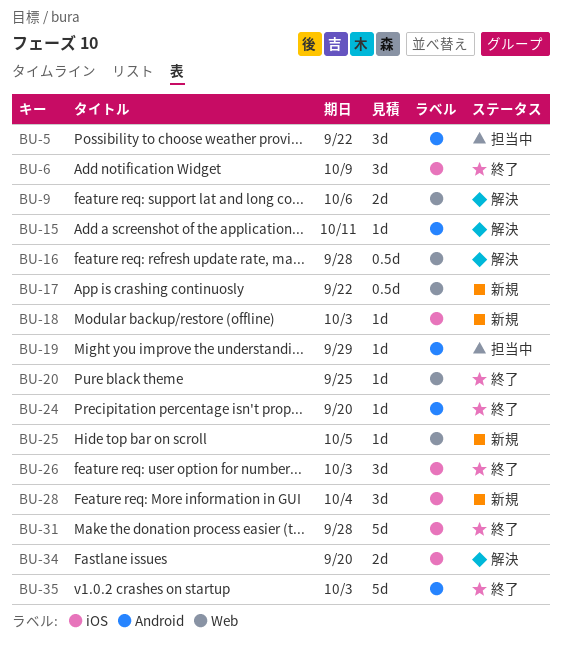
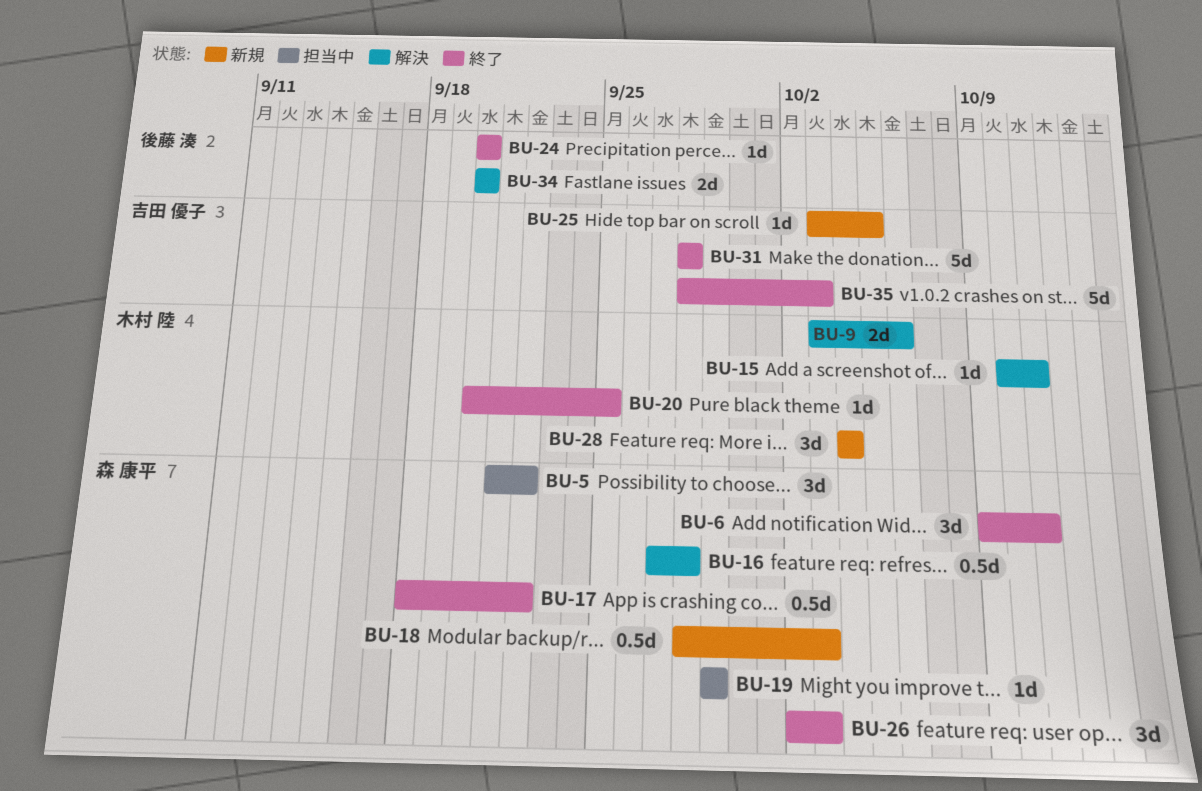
BU-6, due: Oct 9 -> Oct 11
BU-17, status: 新規 -> 終了
BU-18, estimate: 1d -> 0.5d

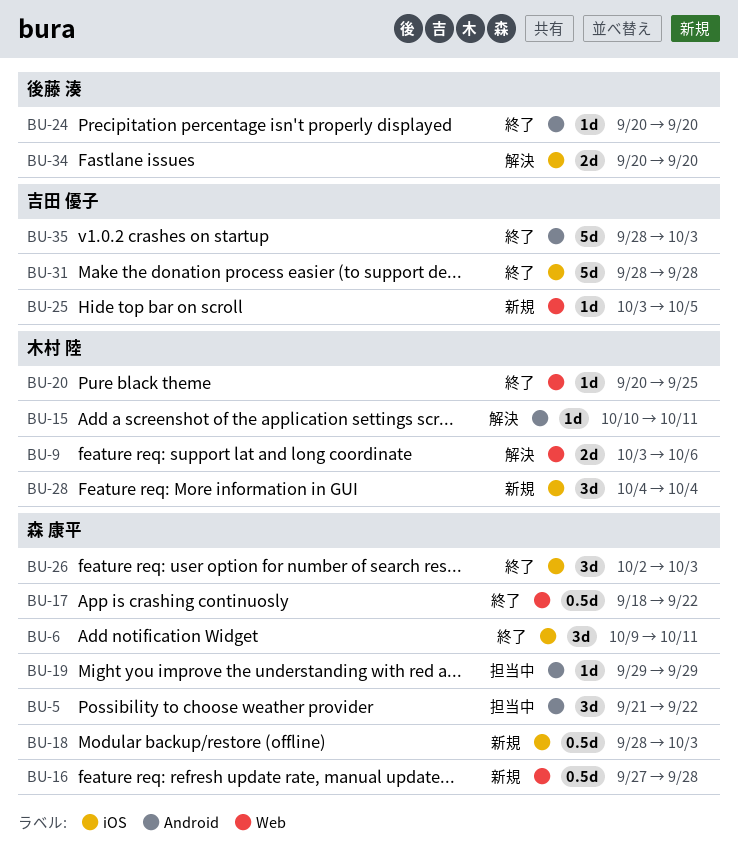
BU-16, status: 解決 -> 新規

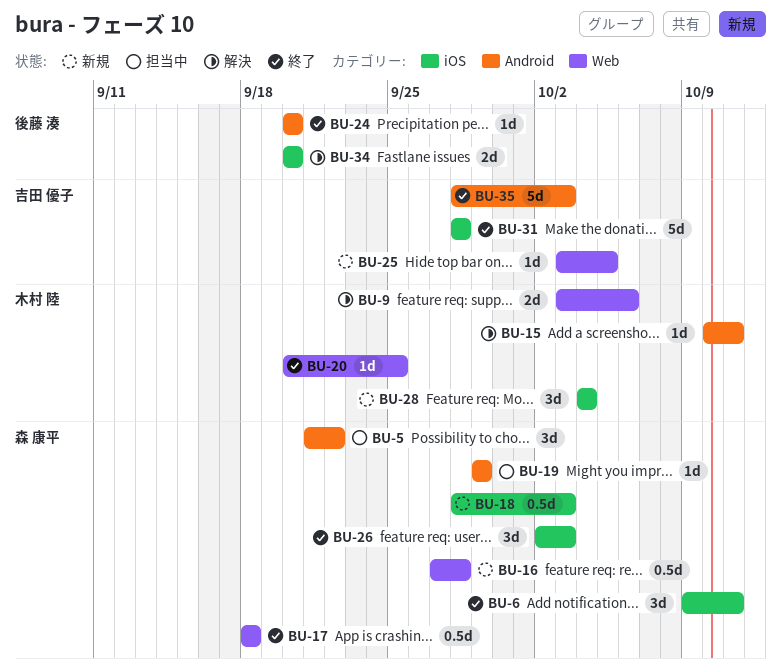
BU-17, due: Sep 22 -> Sep 18

